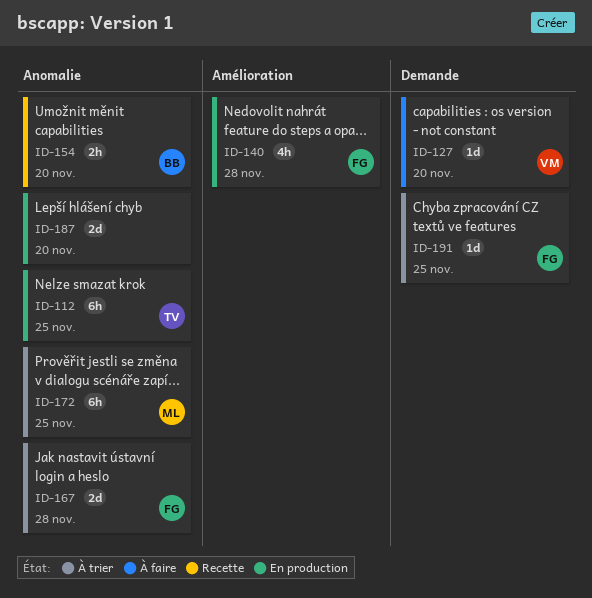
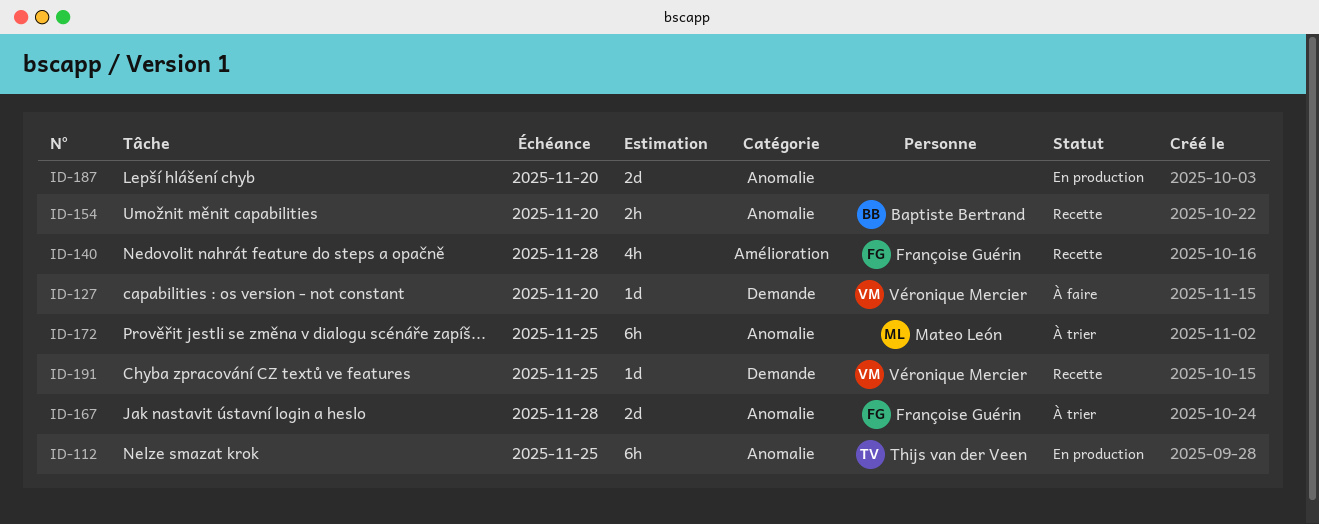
ID-140, status: En production -> Recette
ID-191, status: À trier -> Recette
ID-191, owner: Françoise Guérin -> Véronique Mercier

